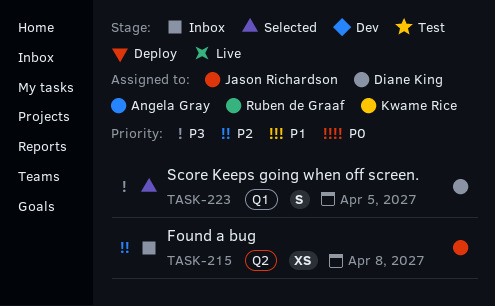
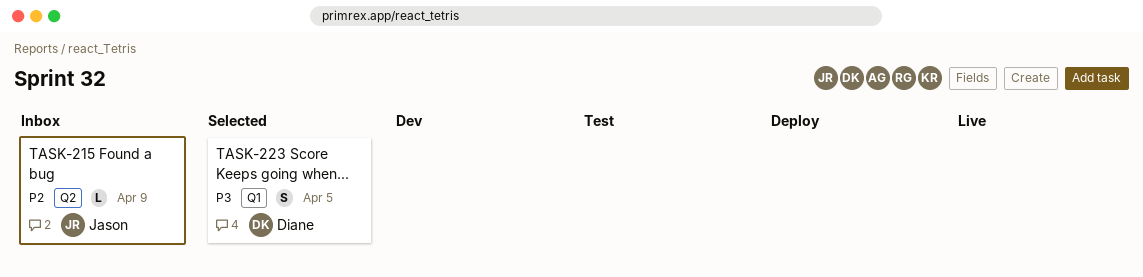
TASK-215, estimate: XS -> L
TASK-215, due: Apr 8 -> Apr 9

